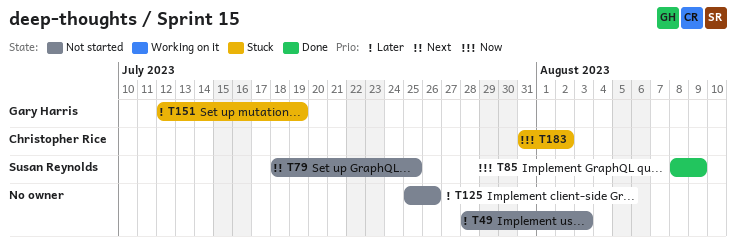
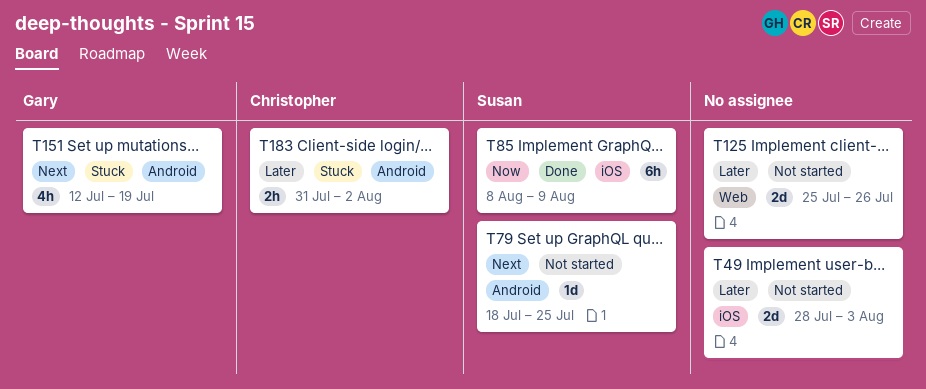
T151, priority: Later -> Next
T183, priority: Now -> Later

